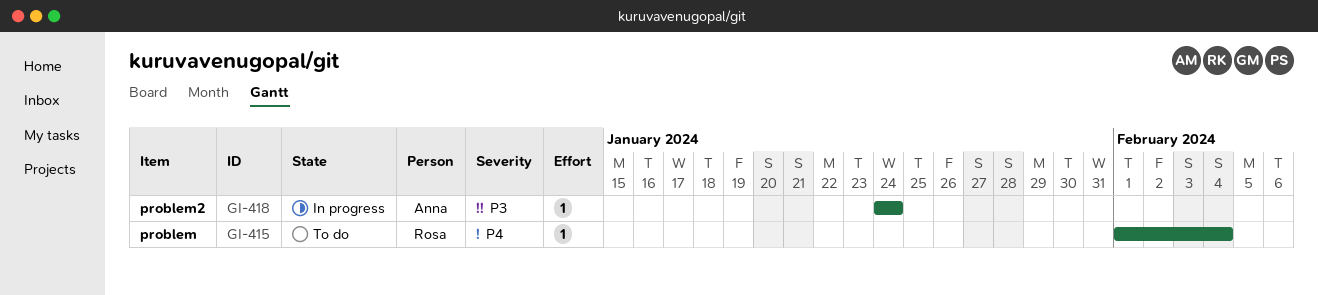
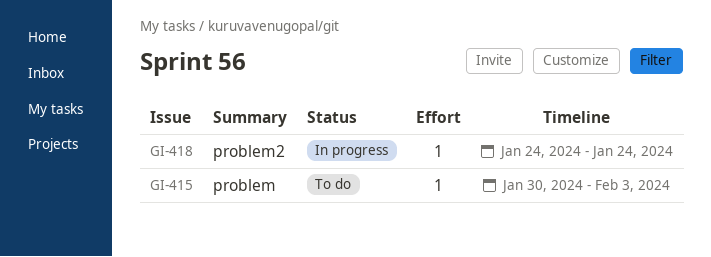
GI-415, start: Feb 1 -> Jan 30
GI-415, due: Feb 4 -> Feb 3

